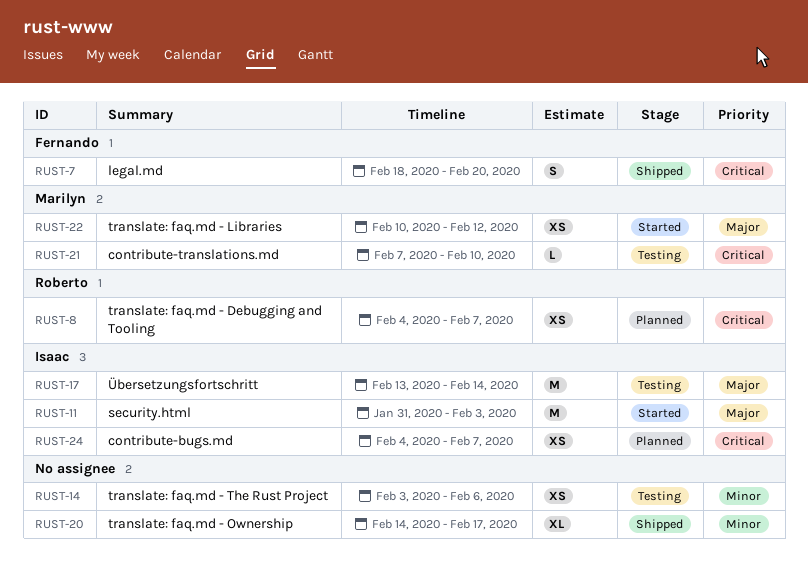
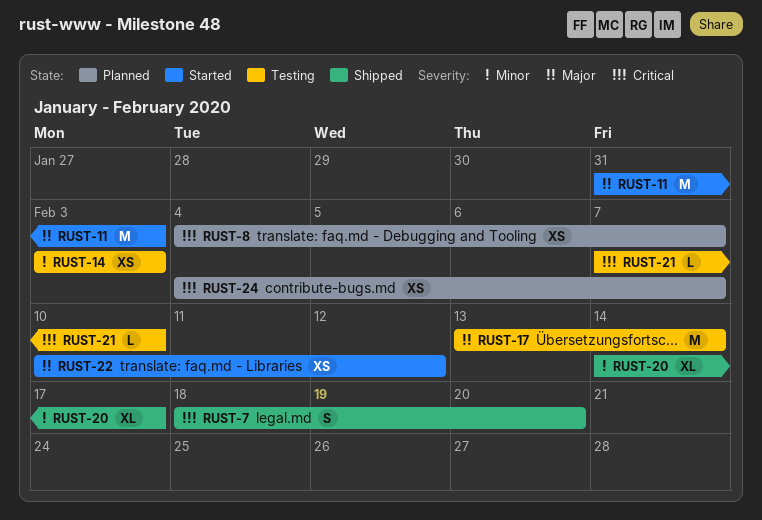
RUST-14, due: Feb 6 -> Feb 3

